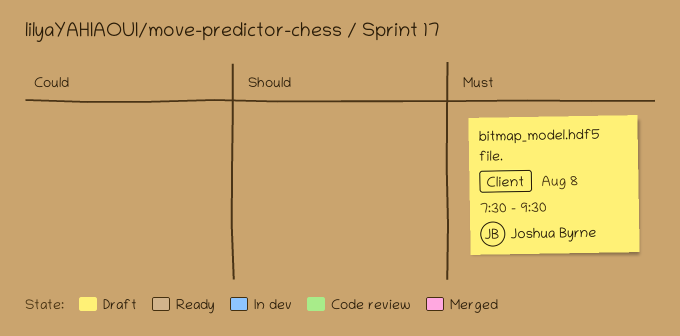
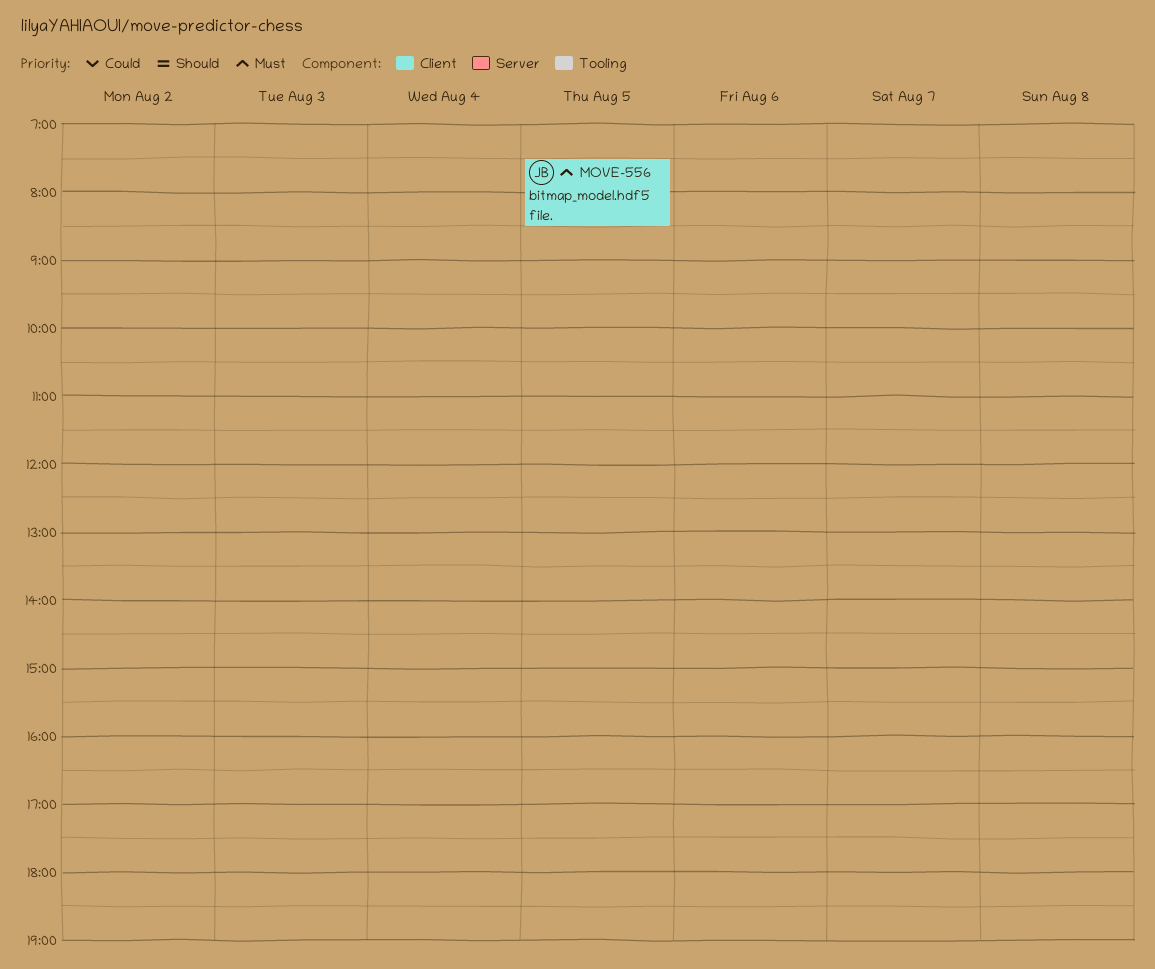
bitmap_model.hdf5 file., day: Aug 8 -> Aug 5
bitmap_model.hdf5 file., ends: 09:30 -> 08:30

